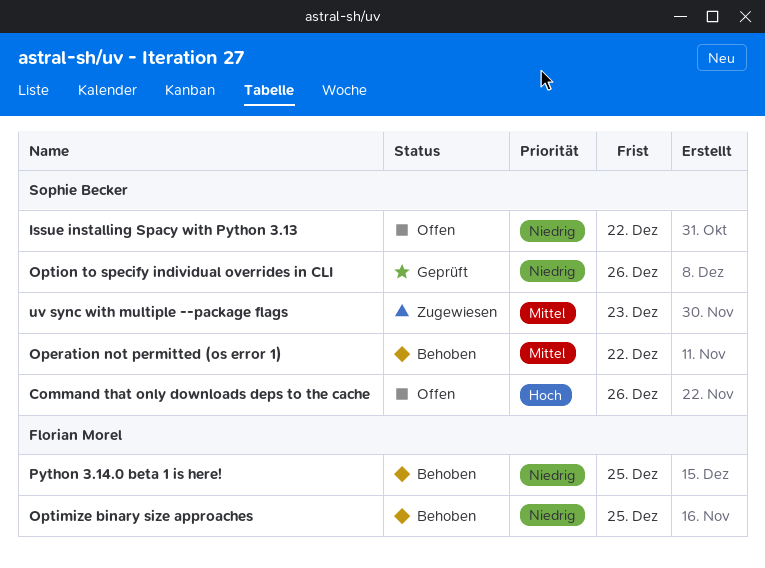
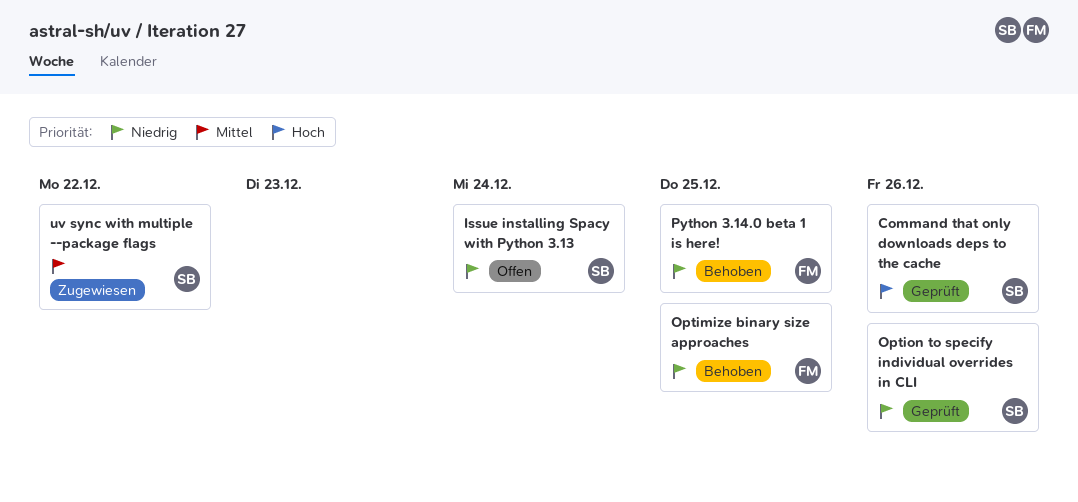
Command that only downloads deps to the cache, status: Offen -> Geprüft
Issue installing Spacy with Python 3.13, due: Dec 22 -> Dec 24
Operation not permitted (os error 1): present -> none
uv sync with multiple --package flags, due: Dec 23 -> Dec 22

